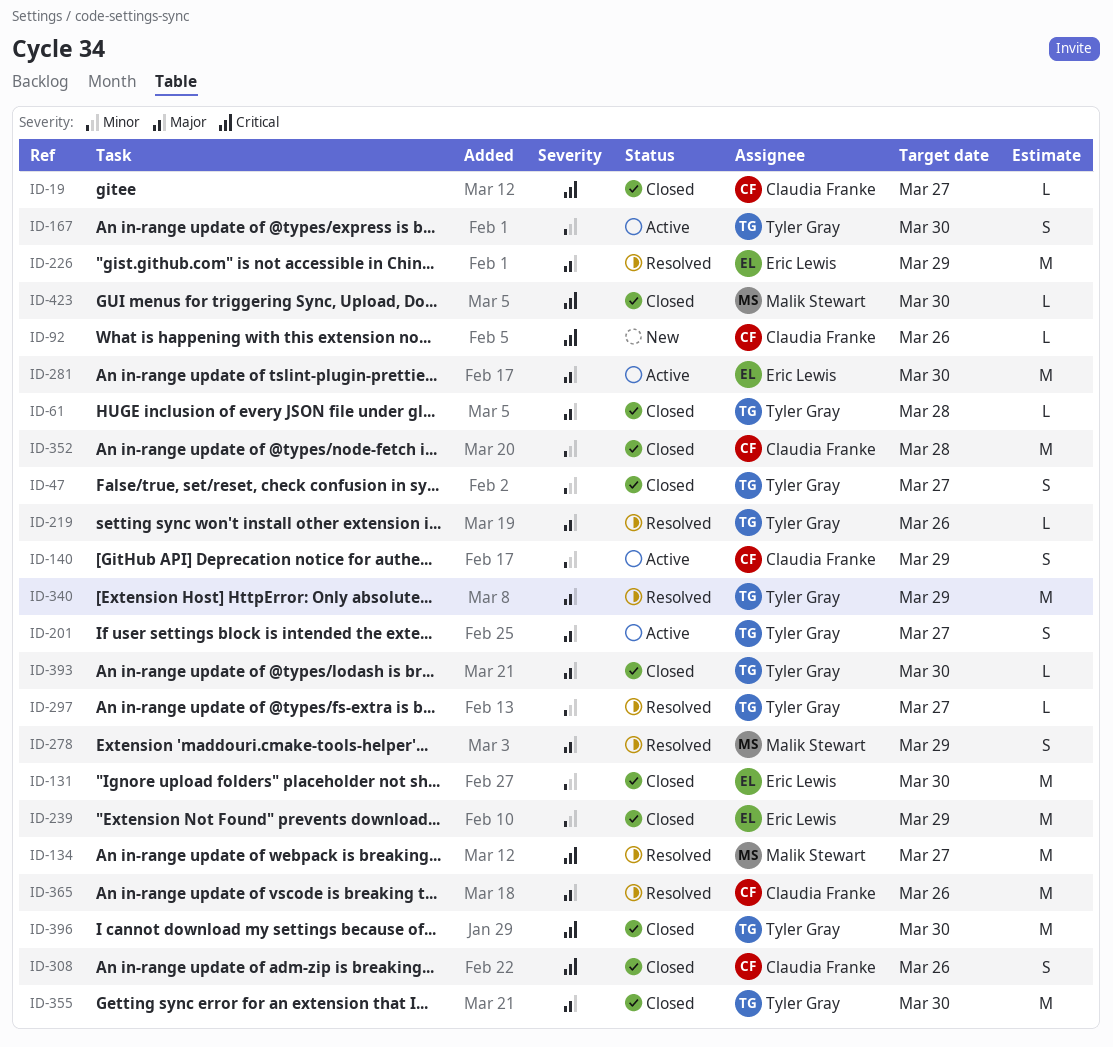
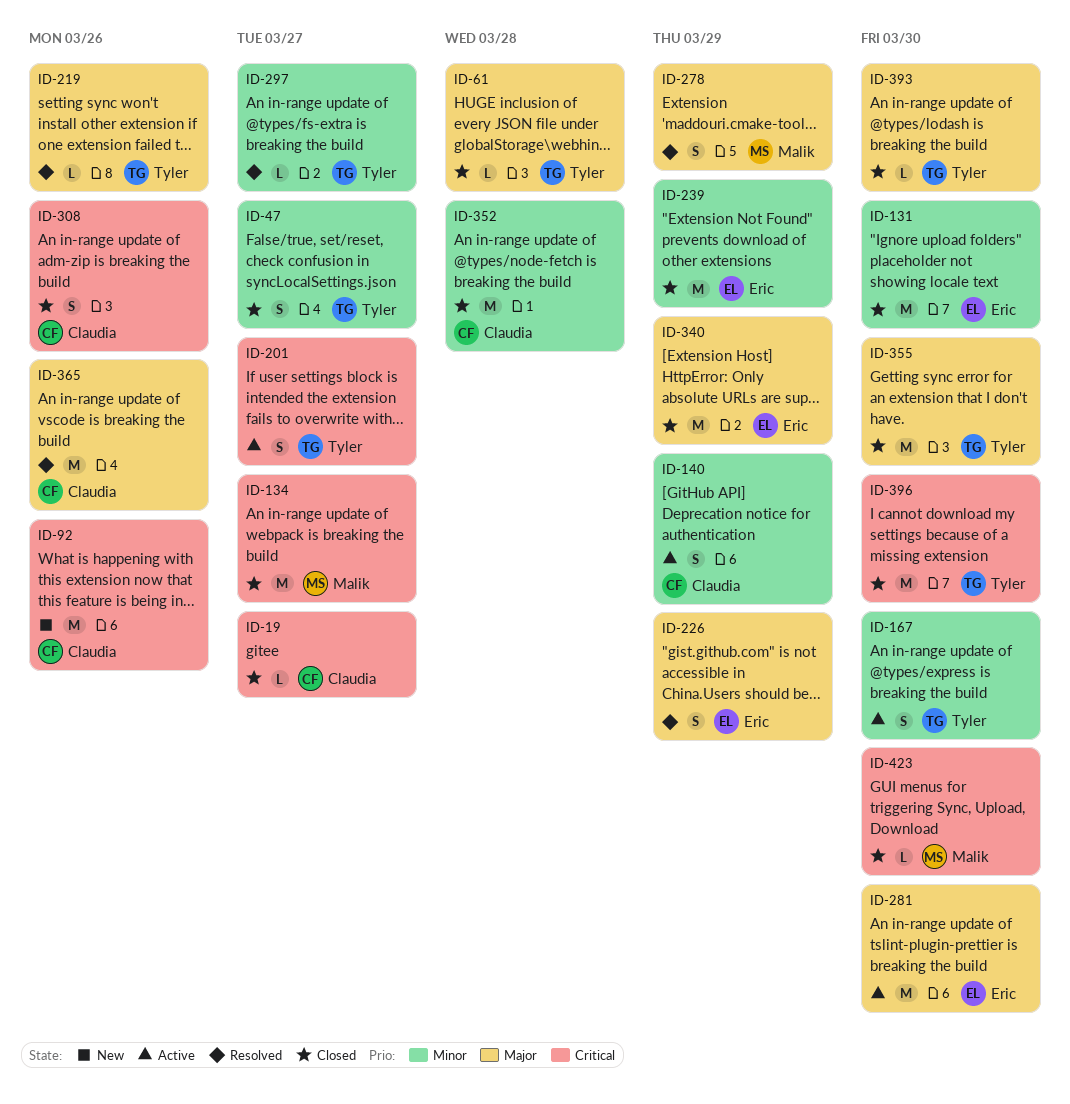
ID-92, estimate: L -> M
ID-134, status: Resolved -> Closed
ID-201, priority: Major -> Critical
ID-226, estimate: M -> S
ID-340, status: Resolved -> Closed
ID-340, owner: Tyler Gray -> Eric Lewis

